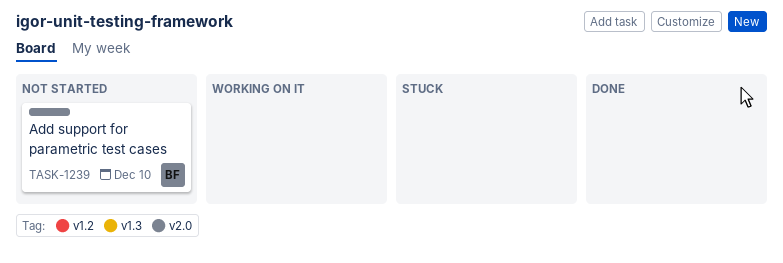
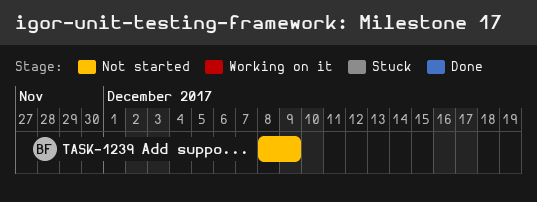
TASK-1239, due: Dec 10 -> Dec 9

